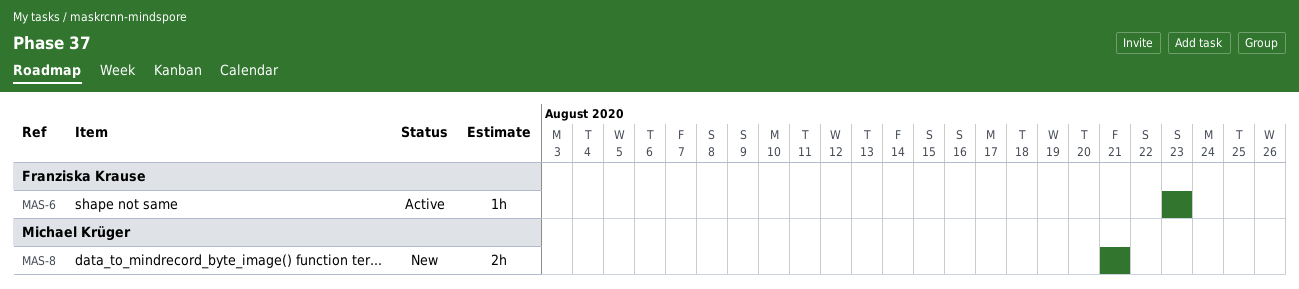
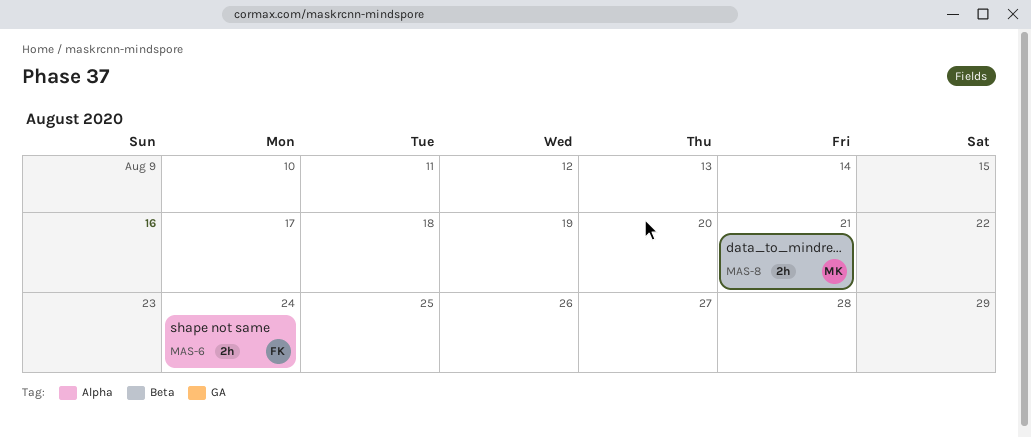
MAS-6, estimate: 1h -> 2h
MAS-6, due: Aug 23 -> Aug 24

